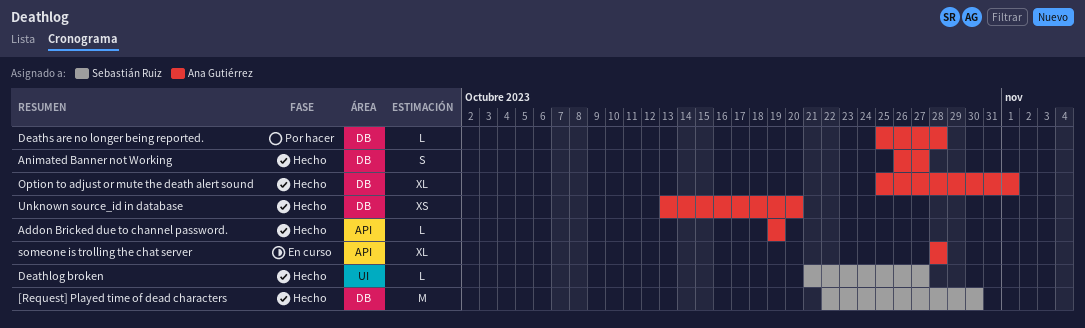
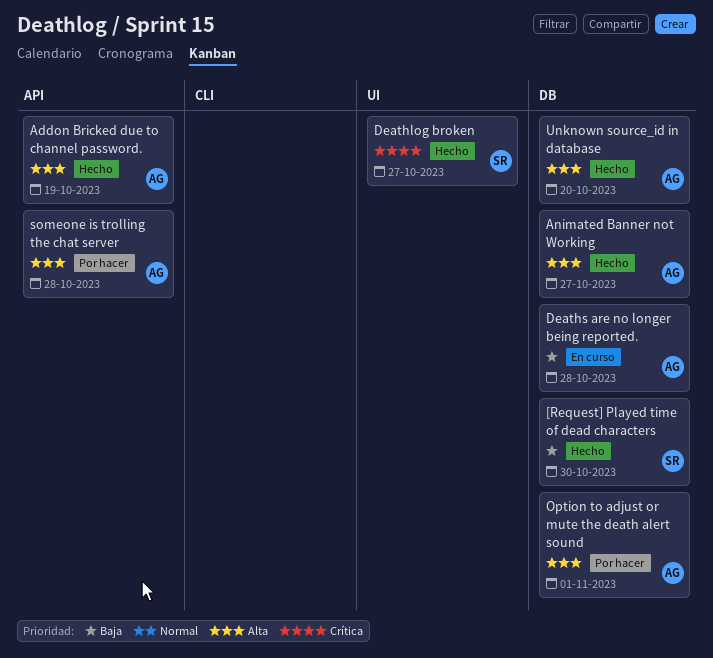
Deaths are no longer being reported., status: Por hacer -> En curso
Option to adjust or mute the death alert sound, status: Hecho -> Por hacer
someone is trolling the chat server, status: En curso -> Por hacer

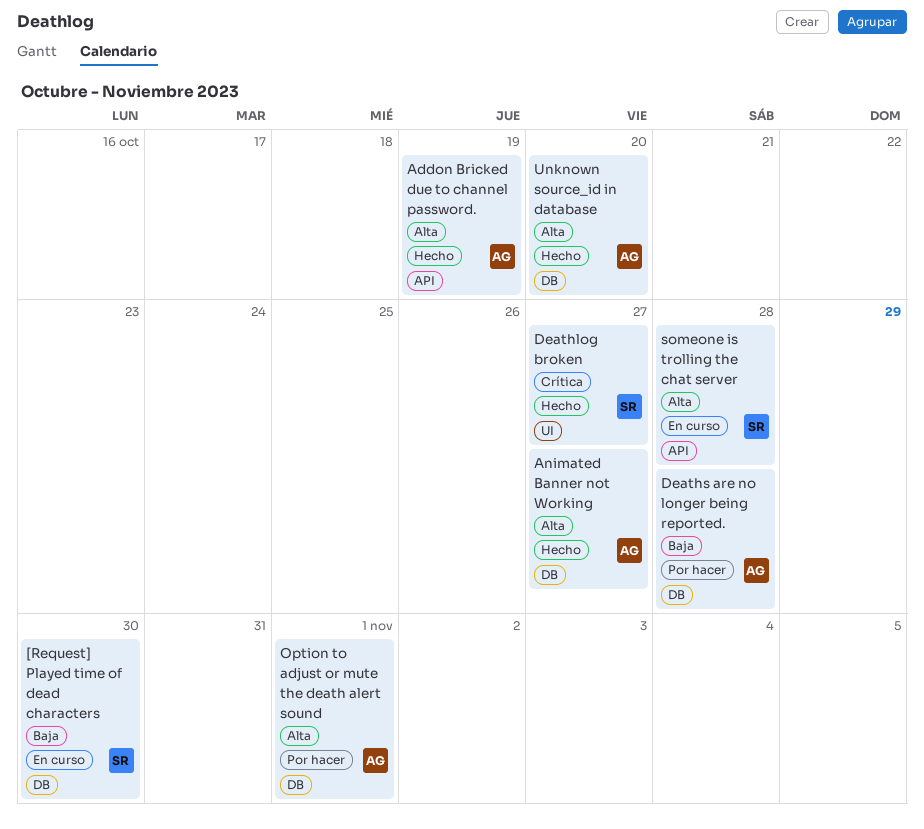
[Request] Played time of dead characters, status: Hecho -> En curso
Deaths are no longer being reported., status: En curso -> Por hacer
someone is trolling the chat server, status: Por hacer -> En curso
someone is trolling the chat server, owner: AG -> SR

